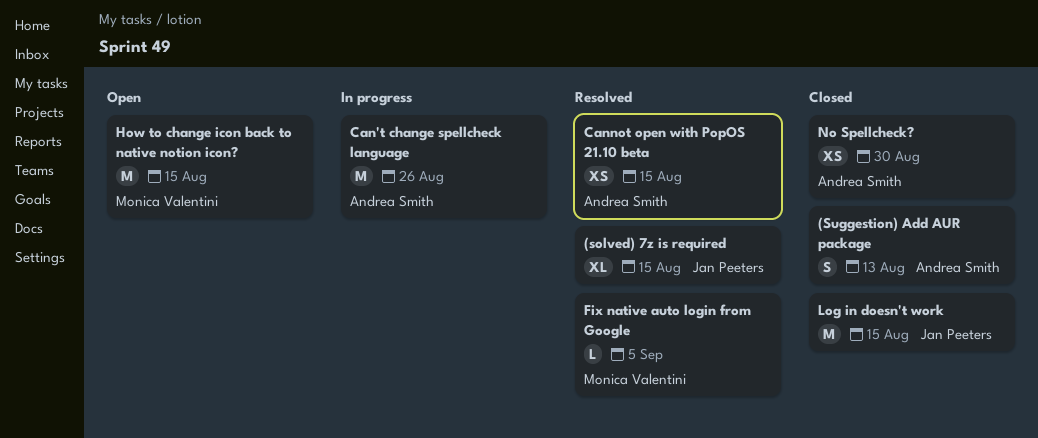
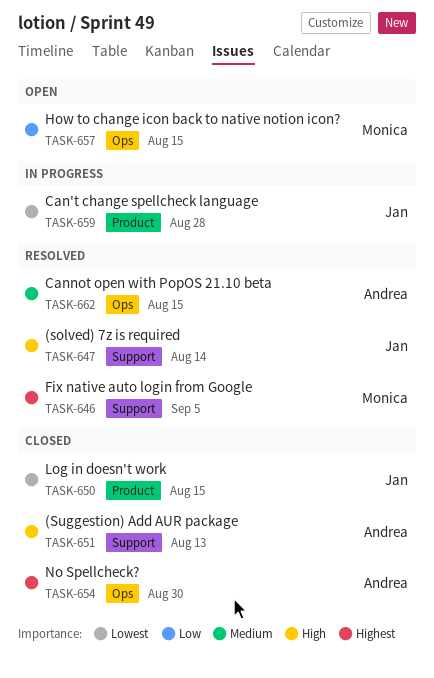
(solved) 7z is required, due: Aug 15 -> Aug 14
Can't change spellcheck language, owner: Andrea Smith -> Jan Peeters
Can't change spellcheck language, due: Aug 26 -> Aug 28

